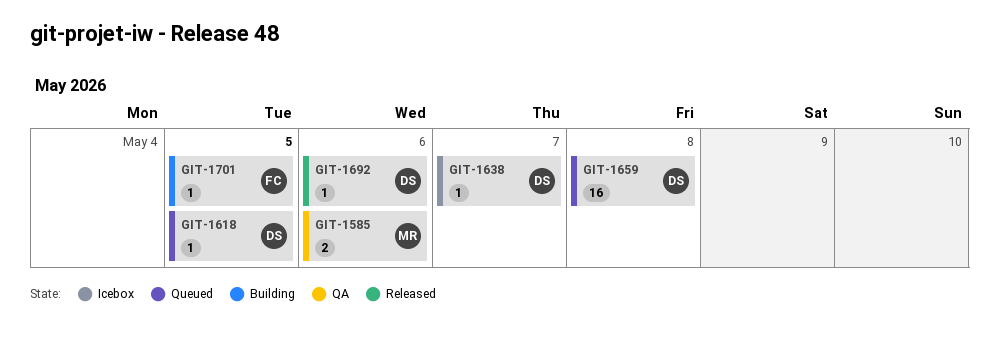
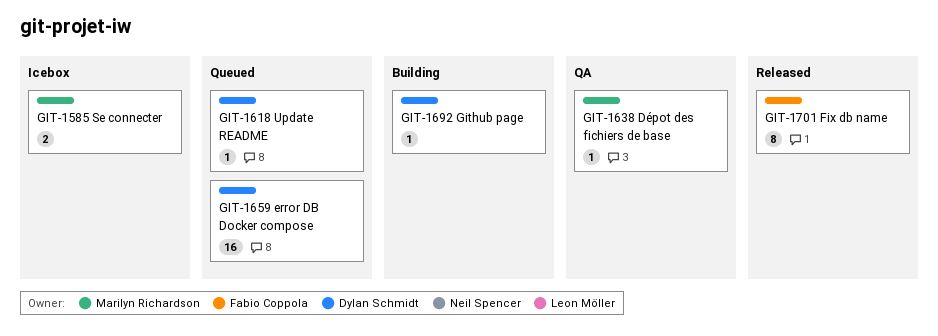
GIT-1585, status: QA -> Icebox
GIT-1638, status: Icebox -> QA
GIT-1638, owner: Dylan Schmidt -> Marilyn Richardson
GIT-1692, status: Released -> Building
GIT-1701, status: Building -> Released
GIT-1701, estimate: 1 -> 8

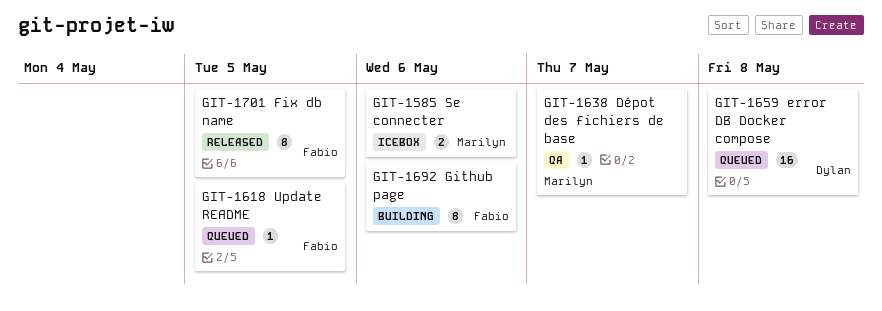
GIT-1618, owner: Dylan Schmidt -> Fabio Coppola
GIT-1692, owner: Dylan Schmidt -> Fabio Coppola
GIT-1692, estimate: 1 -> 8

